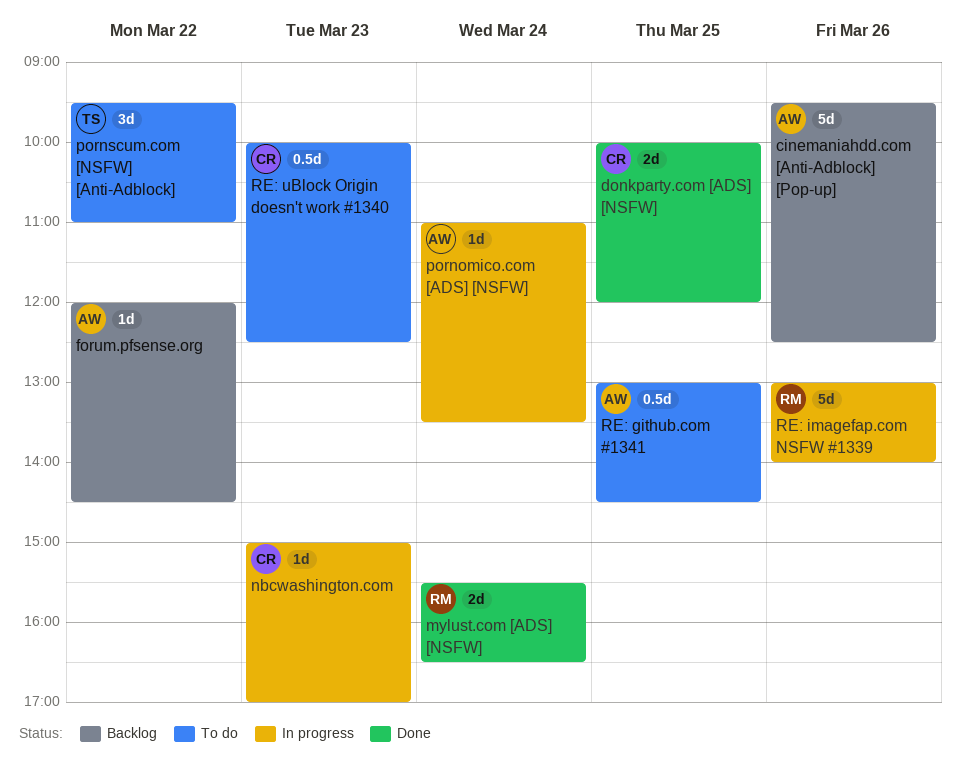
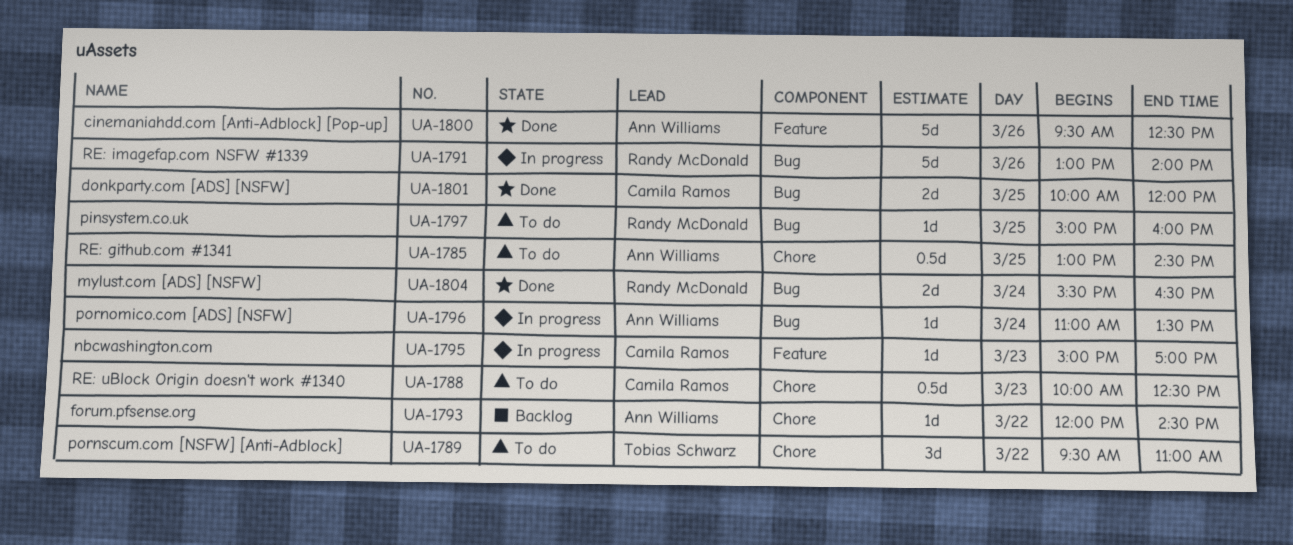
cinemaniahdd.com [Anti-Adblock] [Pop-up], status: Backlog -> Done
pinsystem.co.uk: none -> present

